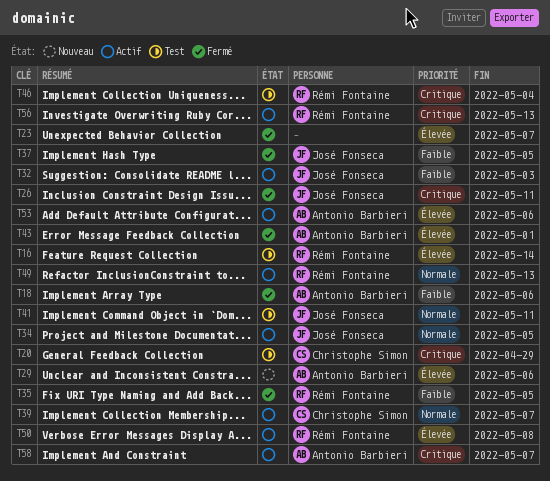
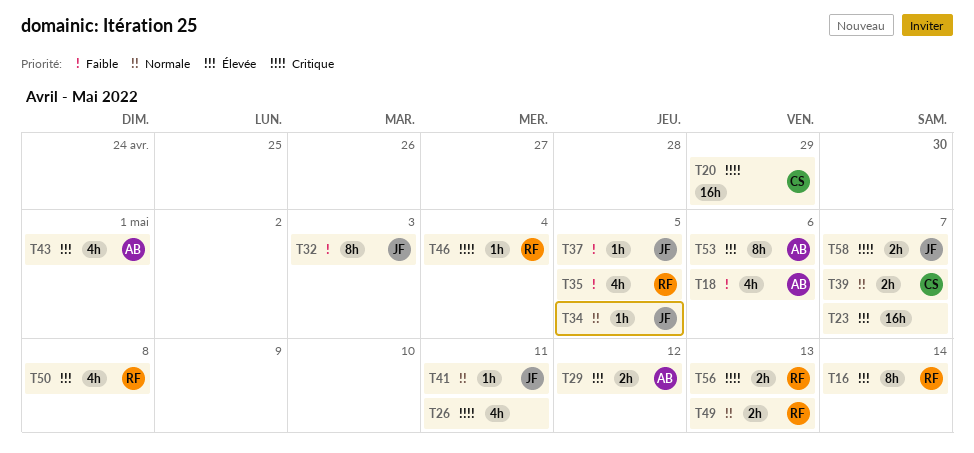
T26, owner: José Fonseca -> none
T29, due: May 6 -> May 12
T58, owner: Antonio Barbieri -> José Fonseca

